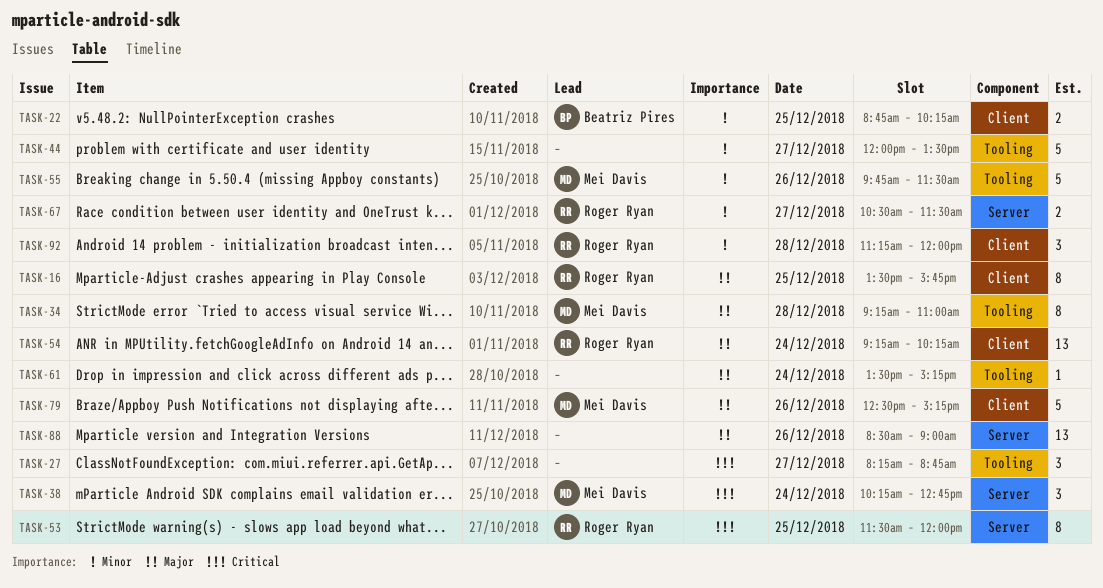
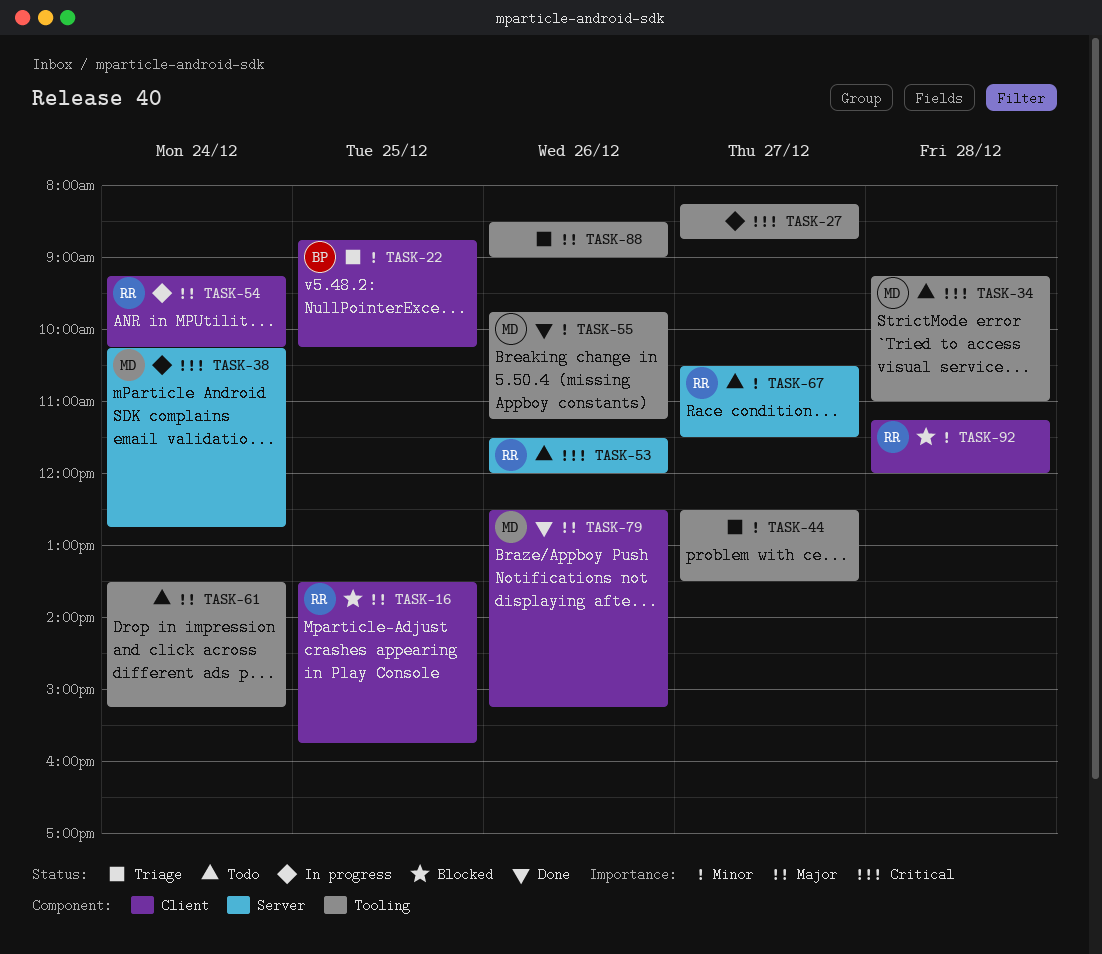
TASK-34, priority: Major -> Critical
TASK-44, begins: 12:00 -> 12:30
TASK-53, day: Dec 25 -> Dec 26
TASK-55, ends: 11:30 -> 11:15
TASK-88, label: Server -> Tooling

